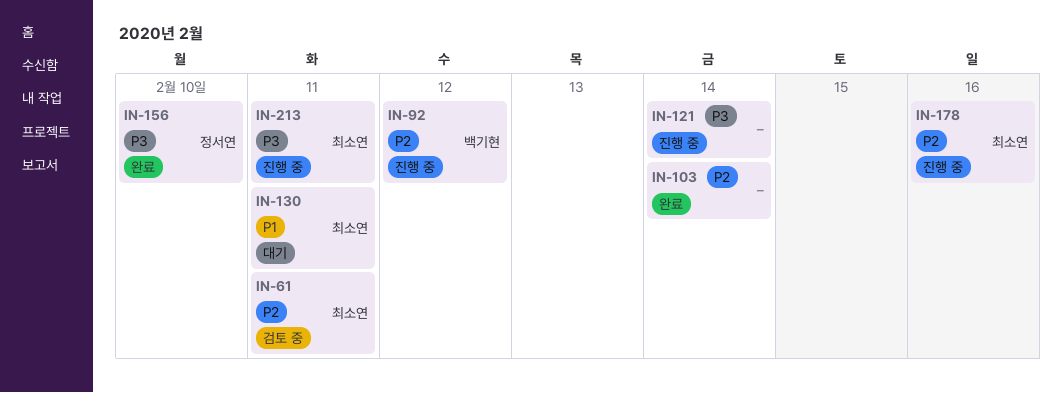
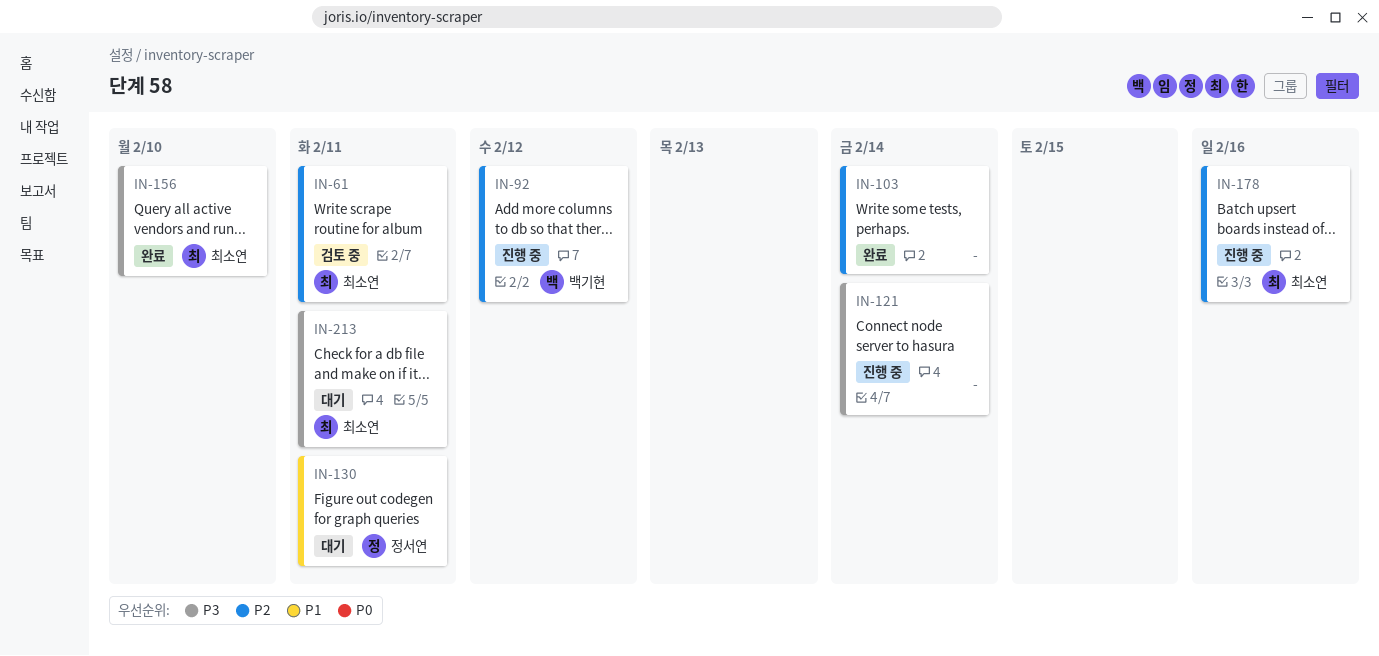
IN-130, owner: 최소연 -> 정서연
IN-156, owner: 정서연 -> 최소연
IN-213, status: 진행 중 -> 대기

